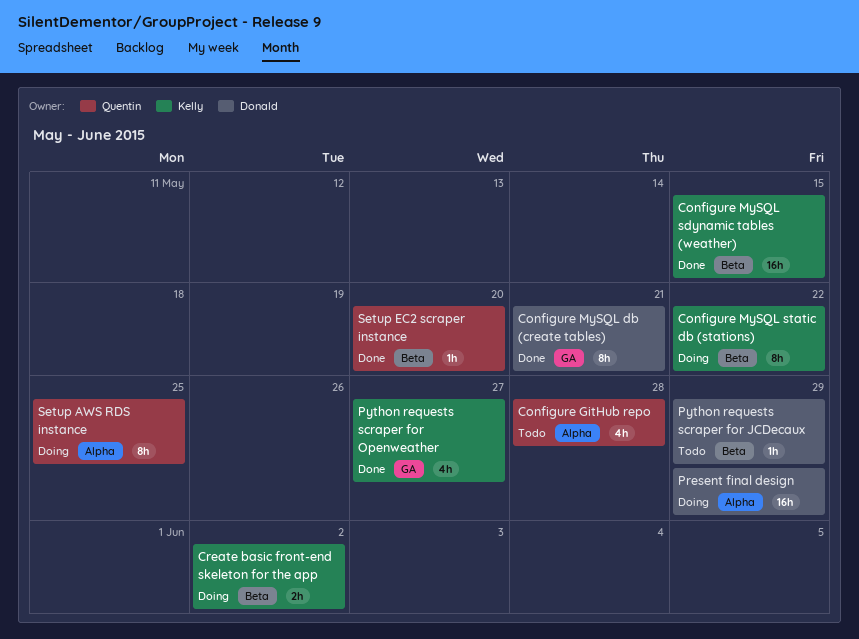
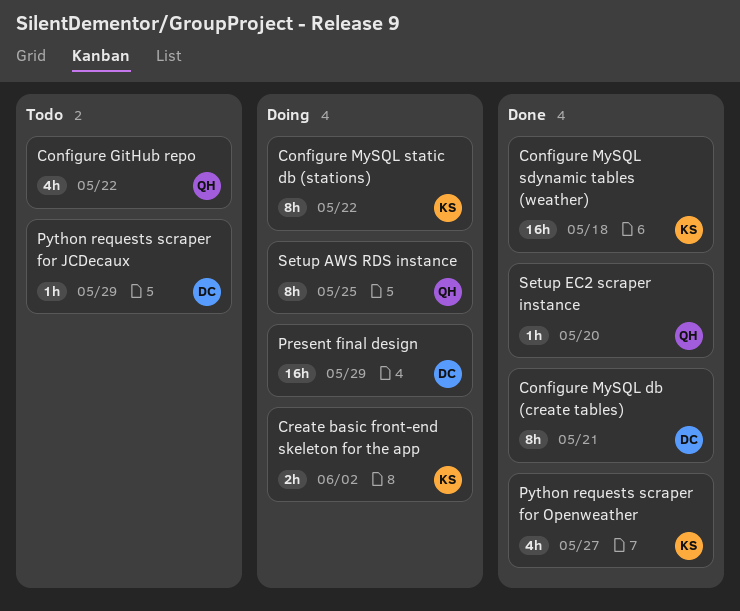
Configure GitHub repo, due: May 28 -> May 22
Configure MySQL sdynamic tables (weather), due: May 15 -> May 18

